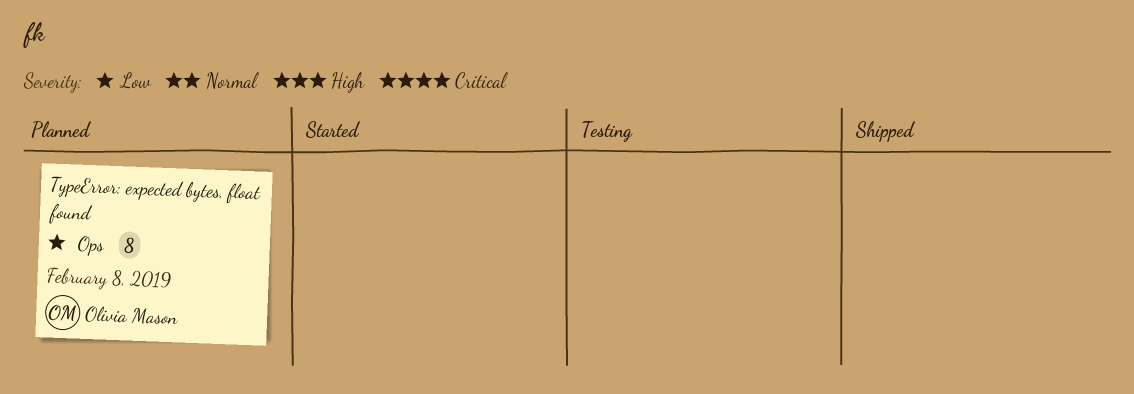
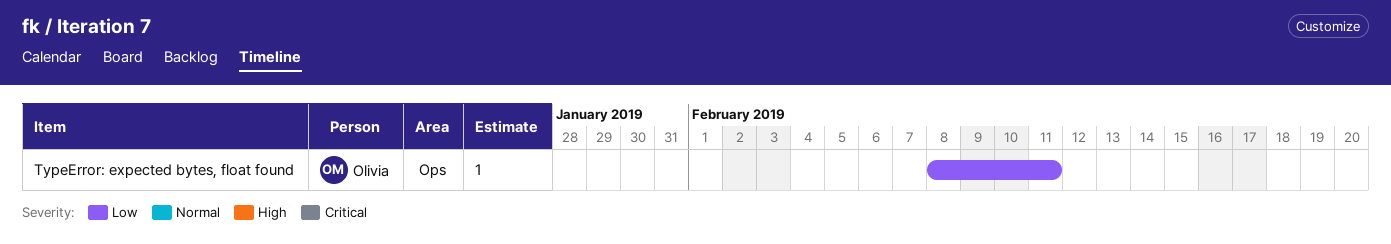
TypeError: expected bytes, float found, estimate: 8 -> 1
TypeError: expected bytes, float found, due: Feb 8 -> Feb 11

